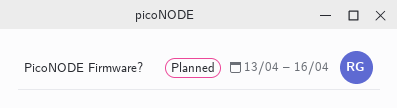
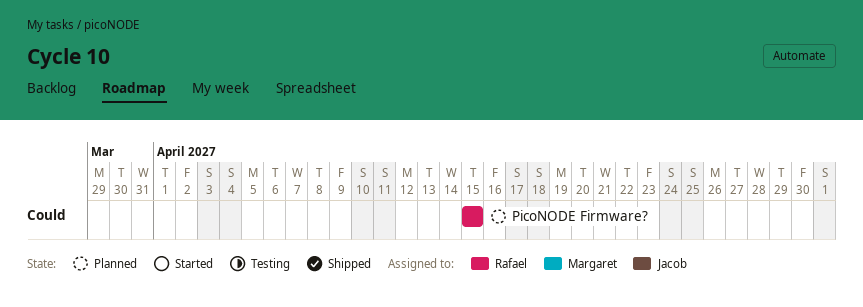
PicoNODE Firmware?, start: Apr 13 -> Apr 15
PicoNODE Firmware?, due: Apr 16 -> Apr 15

